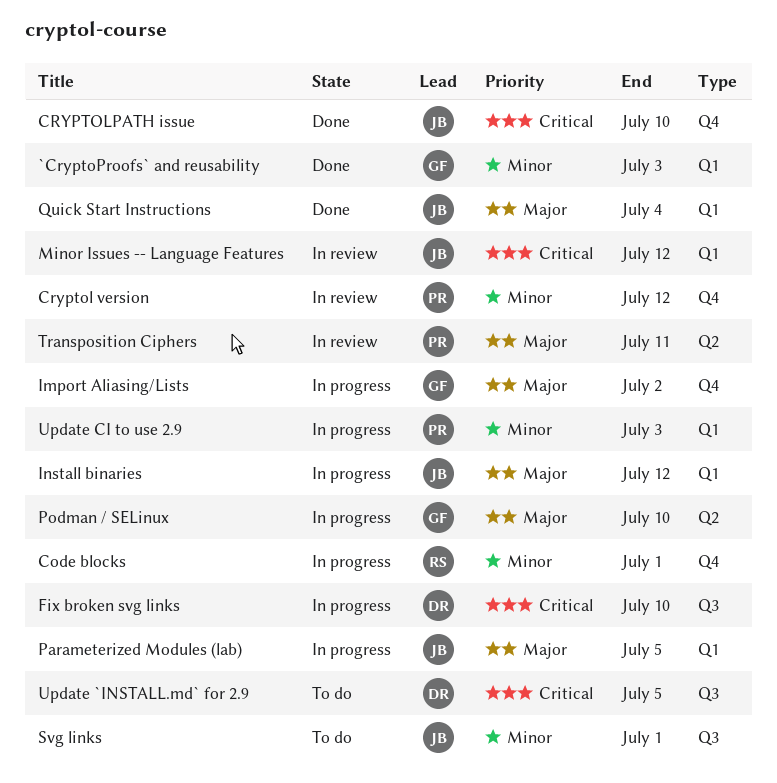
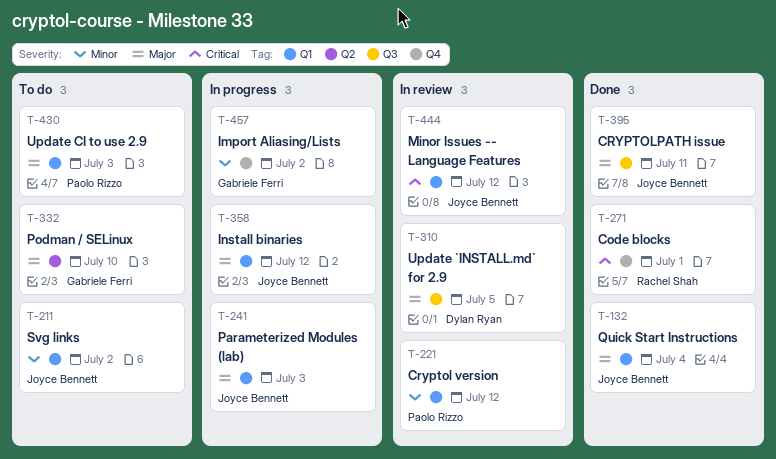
`CryptoProofs` and reusability: present -> none
Code blocks, status: In progress -> Done
Code blocks, priority: Minor -> Critical
Cryptol version, label: Q4 -> Q1
CRYPTOLPATH issue, priority: Critical -> Major
CRYPTOLPATH issue, label: Q4 -> Q3
CRYPTOLPATH issue, due: Jul 10 -> Jul 11
Fix broken svg links: present -> none
Import Aliasing/Lists, priority: Major -> Minor
Parameterized Modules (lab), due: Jul 5 -> Jul 3
Podman / SELinux, status: In progress -> To do
Svg links, label: Q3 -> Q1
Svg links, due: Jul 1 -> Jul 2
Transposition Ciphers: present -> none
Update `INSTALL.md` for 2.9, status: To do -> In review
Update `INSTALL.md` for 2.9, priority: Critical -> Major
Update CI to use 2.9, status: In progress -> To do
Update CI to use 2.9, priority: Minor -> Major

